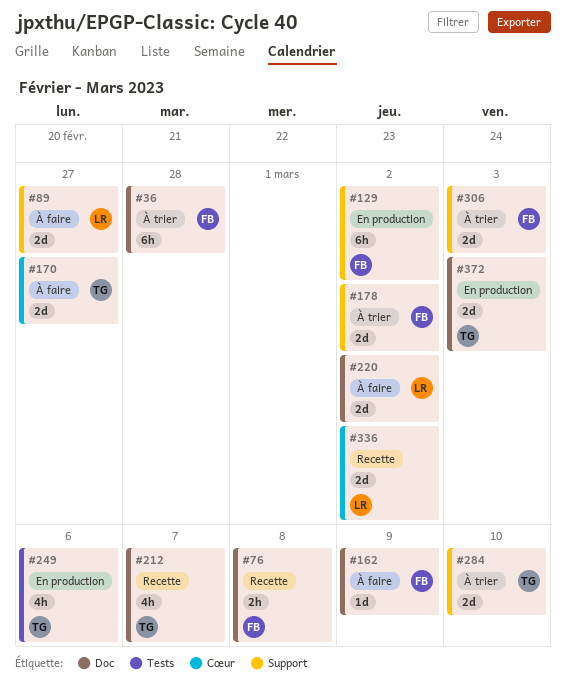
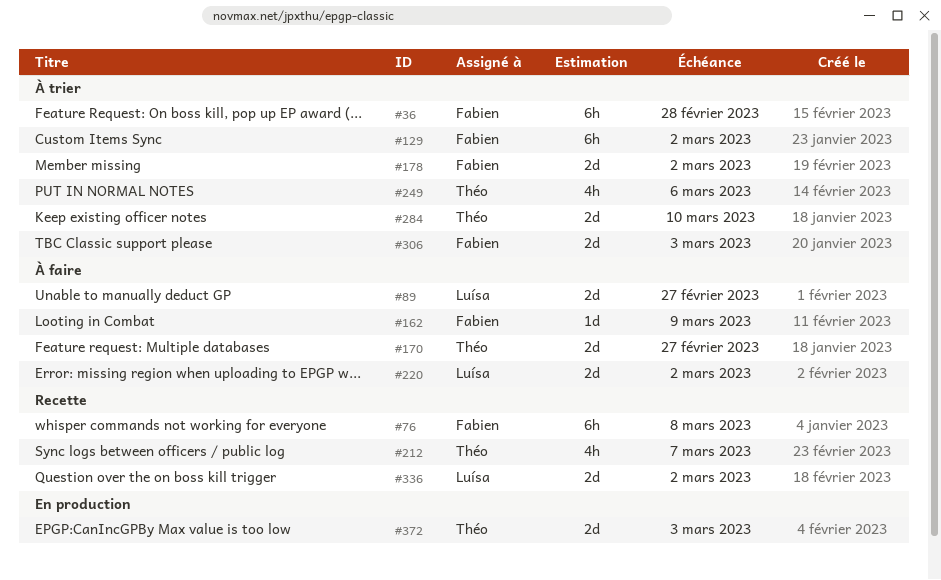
#76, estimate: 2h -> 6h
#129, status: En production -> À trier
#249, status: En production -> À trier

